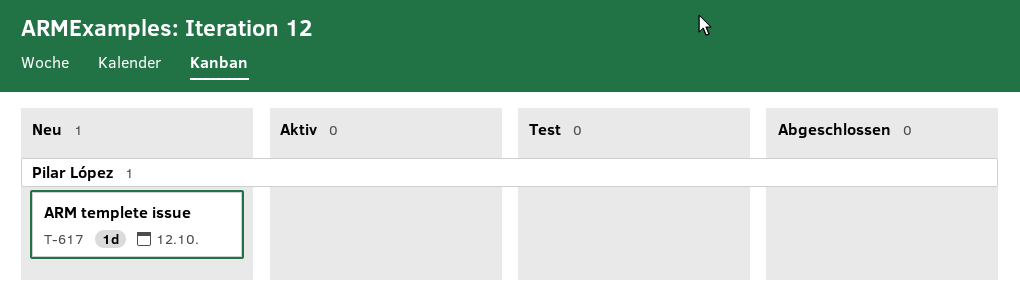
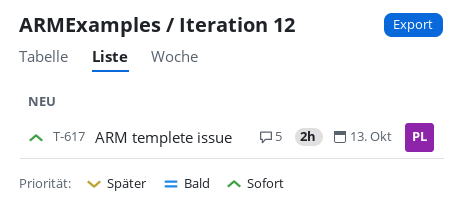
T-617, estimate: 1d -> 2h
T-617, due: Oct 12 -> Oct 13

